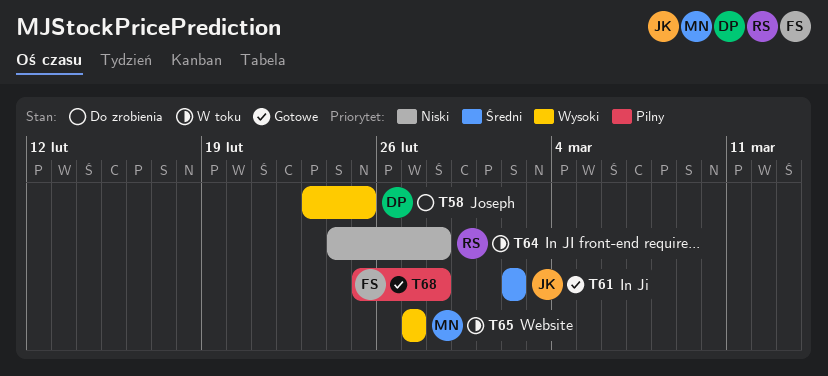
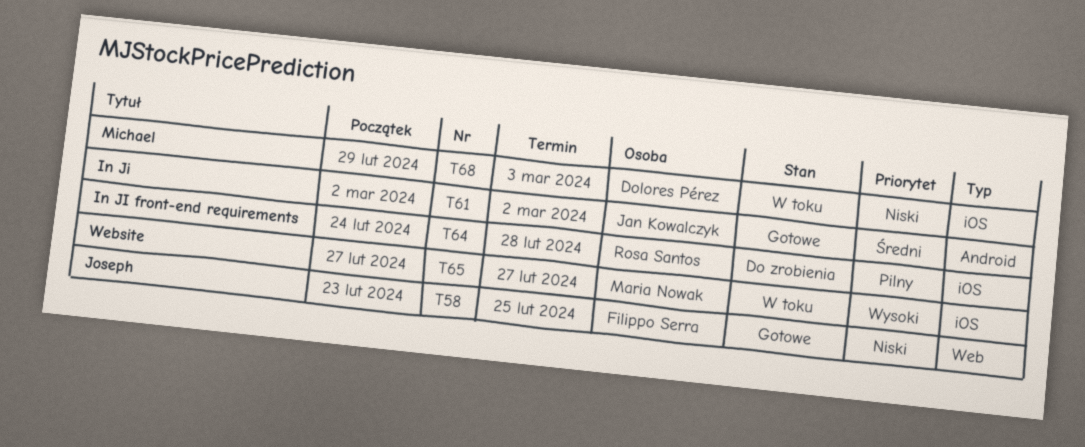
T58, status: Do zrobienia -> Gotowe
T58, owner: Dolores Pérez -> Filippo Serra
T58, priority: Wysoki -> Niski
T64, status: W toku -> Do zrobienia
T64, priority: Niski -> Pilny
T68, status: Gotowe -> W toku
T68, owner: Filippo Serra -> Dolores Pérez
T68, priority: Pilny -> Niski
T68, start: Feb 25 -> Feb 29
T68, due: Feb 28 -> Mar 3

